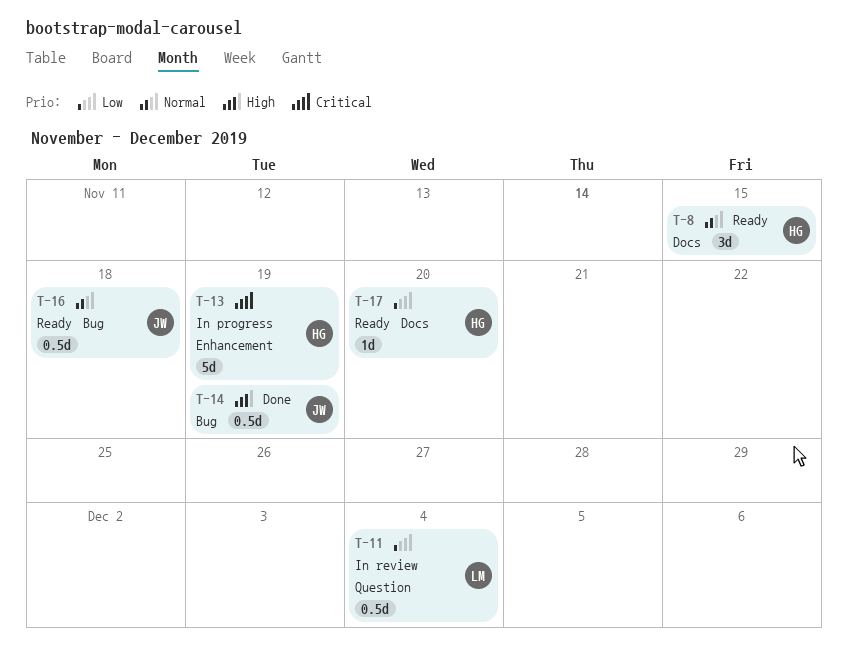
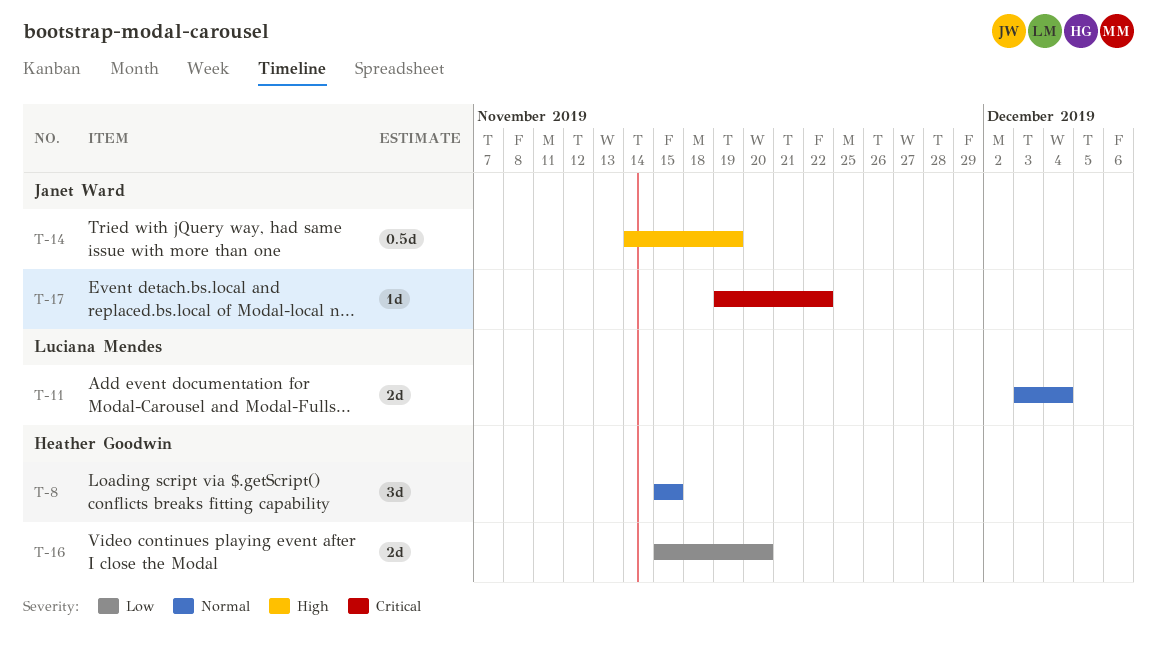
T-11, priority: Low -> Normal
T-11, estimate: 0.5d -> 2d
T-13: present -> none
T-16, owner: Janet Ward -> Heather Goodwin
T-16, priority: Normal -> Low
T-16, estimate: 0.5d -> 2d
T-16, due: Nov 18 -> Nov 20
T-17, owner: Heather Goodwin -> Janet Ward
T-17, priority: Low -> Critical
T-17, due: Nov 20 -> Nov 22

